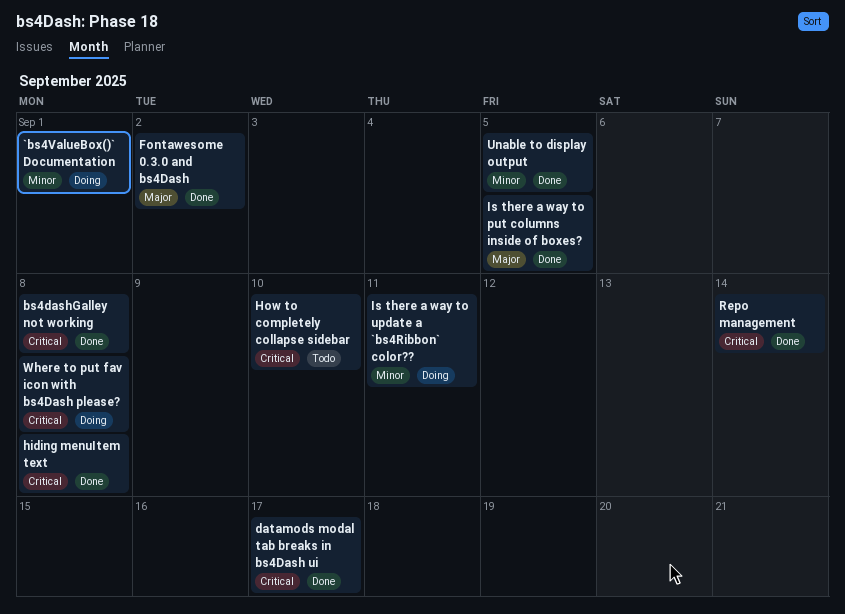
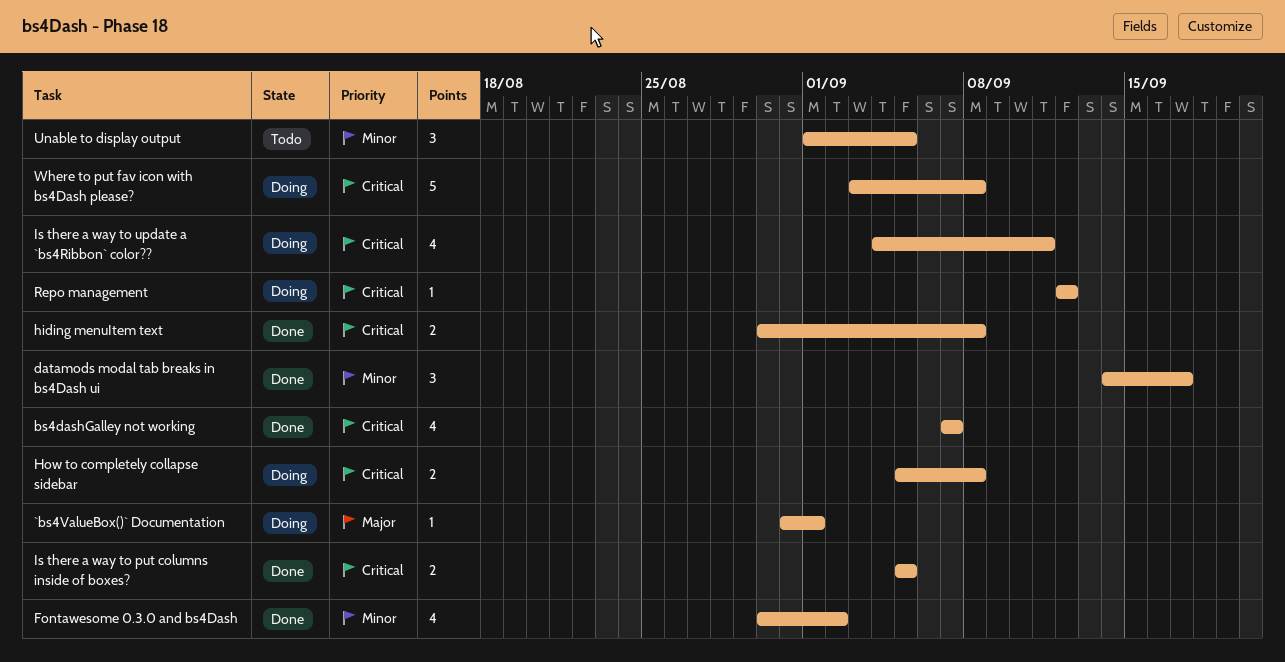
`bs4ValueBox()` Documentation, priority: Minor -> Major
bs4dashGalley not working, due: Sep 8 -> Sep 7
datamods modal tab breaks in bs4Dash ui, priority: Critical -> Minor
Fontawesome 0.3.0 and bs4Dash, priority: Major -> Minor
How to completely collapse sidebar, status: Todo -> Doing
How to completely collapse sidebar, due: Sep 10 -> Sep 8
Is there a way to put columns inside of boxes?, priority: Major -> Critical
Is there a way to update a `bs4Ribbon` color??, priority: Minor -> Critical
Repo management, status: Done -> Doing
Repo management, due: Sep 14 -> Sep 12
Unable to display output, status: Done -> Todo

